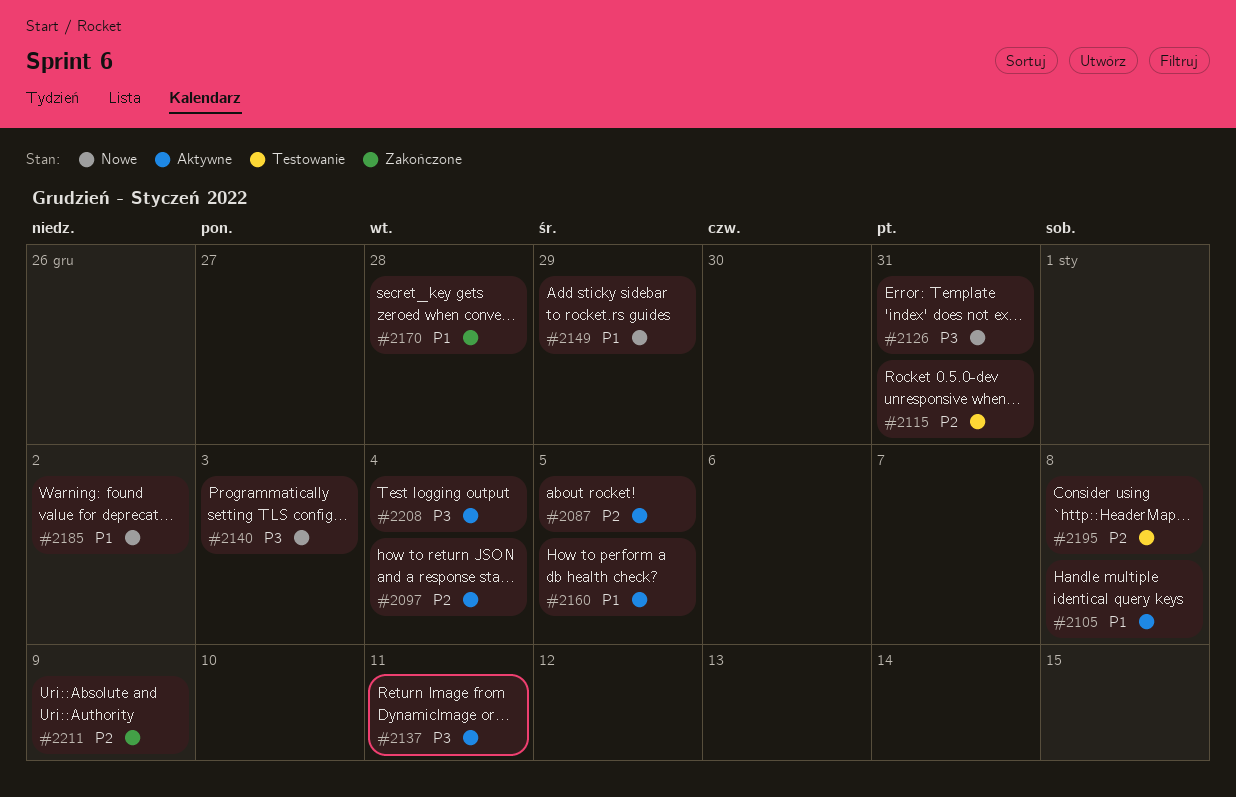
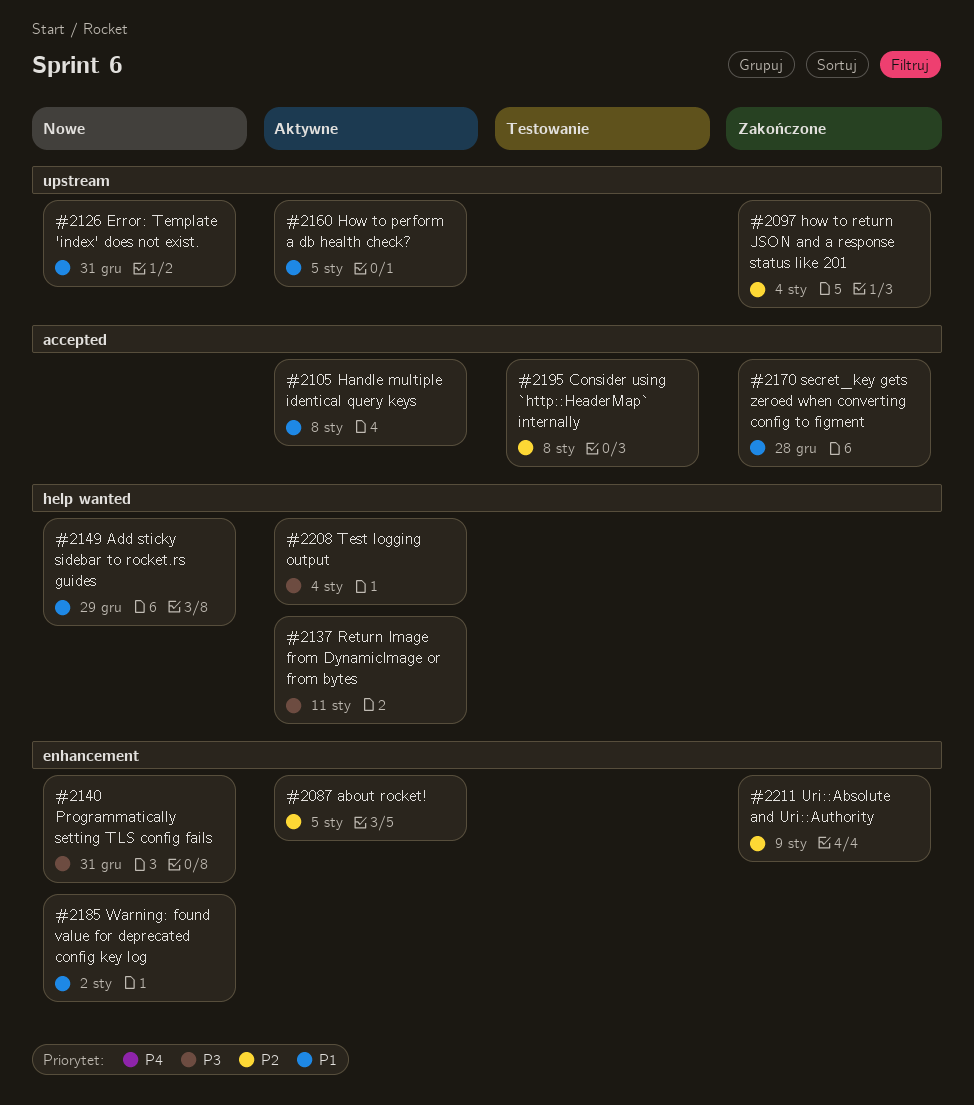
#2097, status: Aktywne -> Zakończone
#2115: present -> none
#2126, priority: P3 -> P1
#2140, due: Jan 3 -> Dec 31

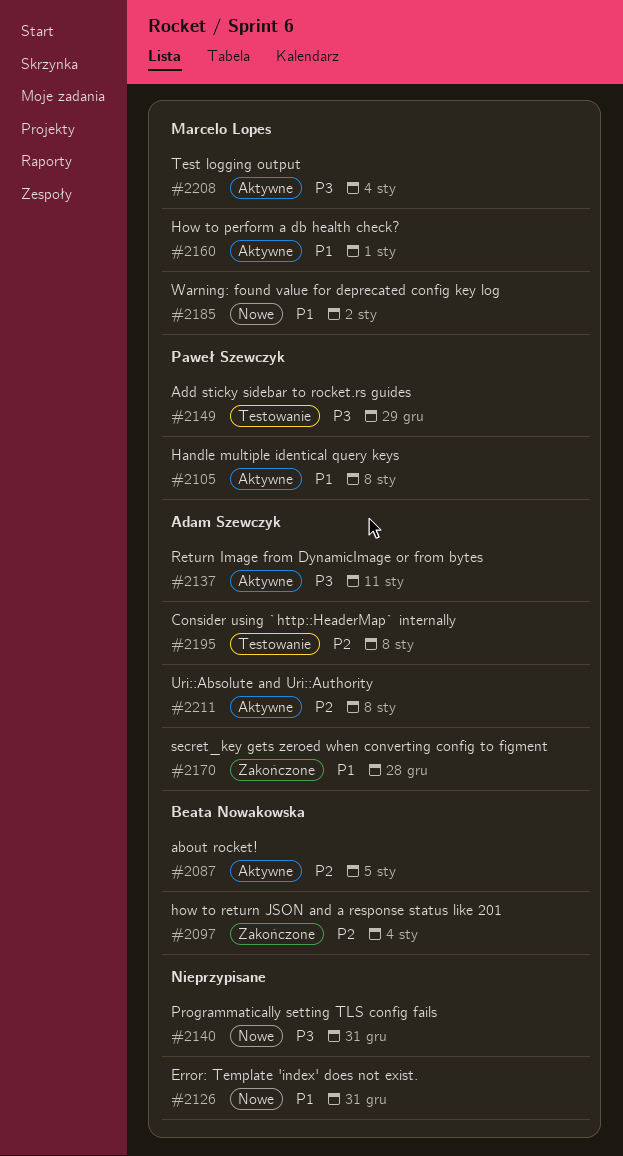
#2149, status: Nowe -> Testowanie
#2149, priority: P1 -> P3
#2160, due: Jan 5 -> Jan 1
#2211, status: Zakończone -> Aktywne
#2211, due: Jan 9 -> Jan 8

